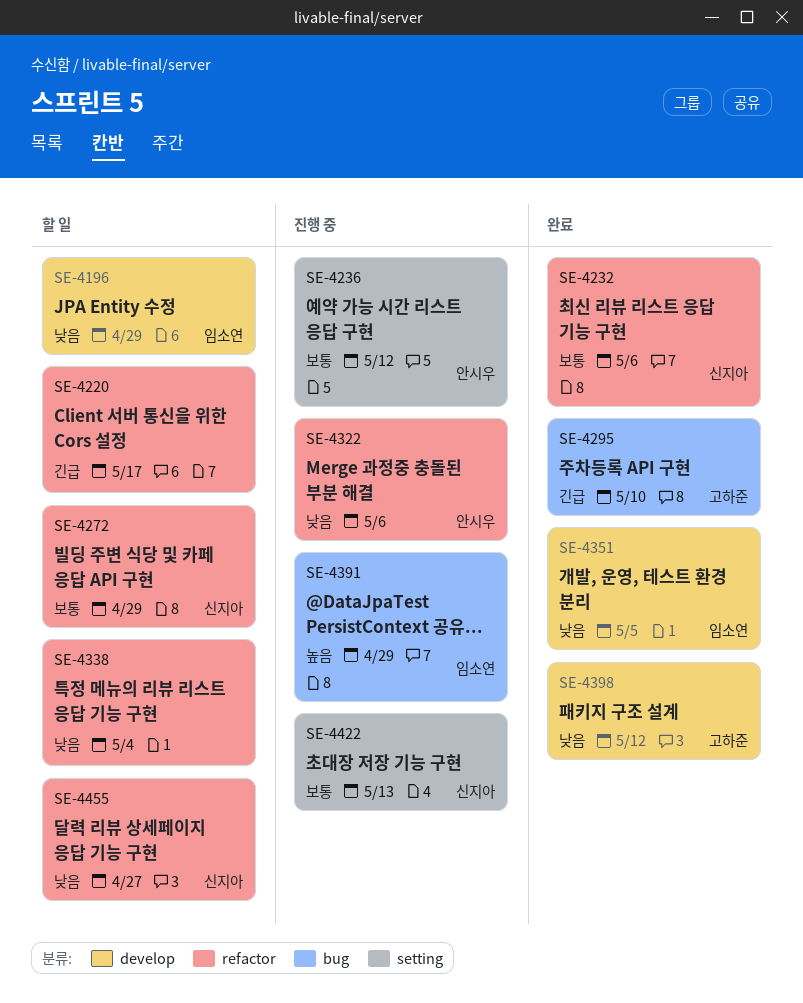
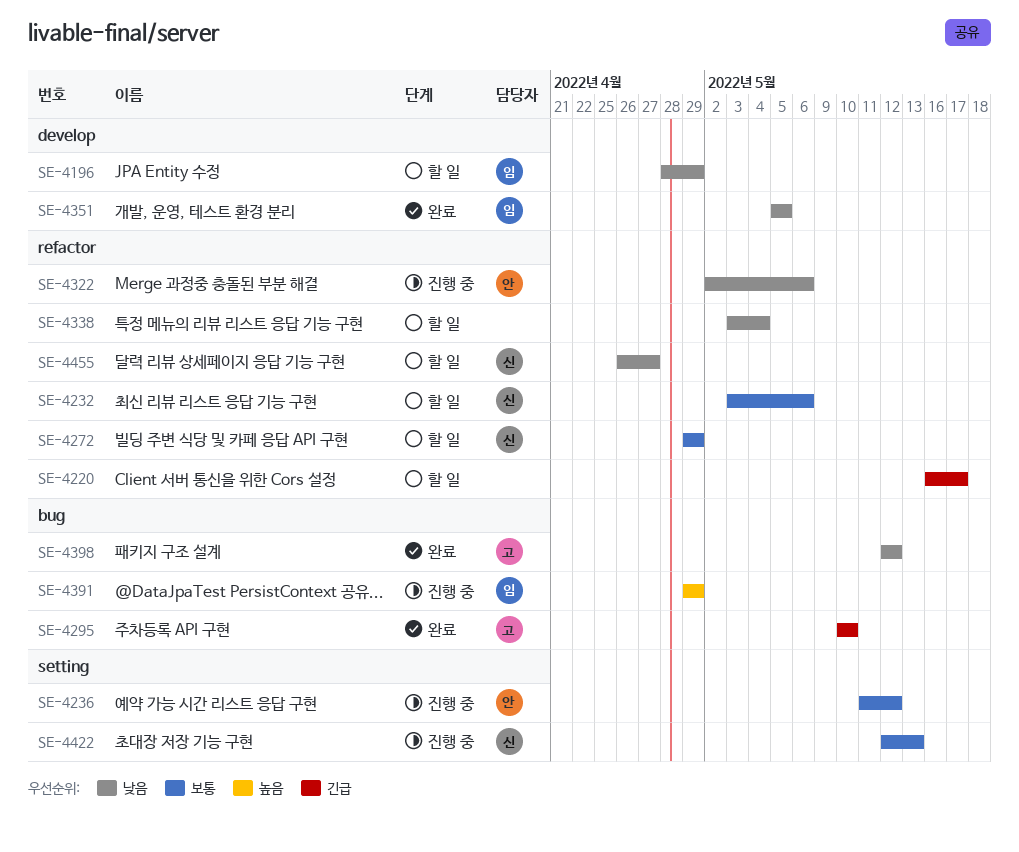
SE-4232, status: 완료 -> 할 일
SE-4398, label: develop -> bug

